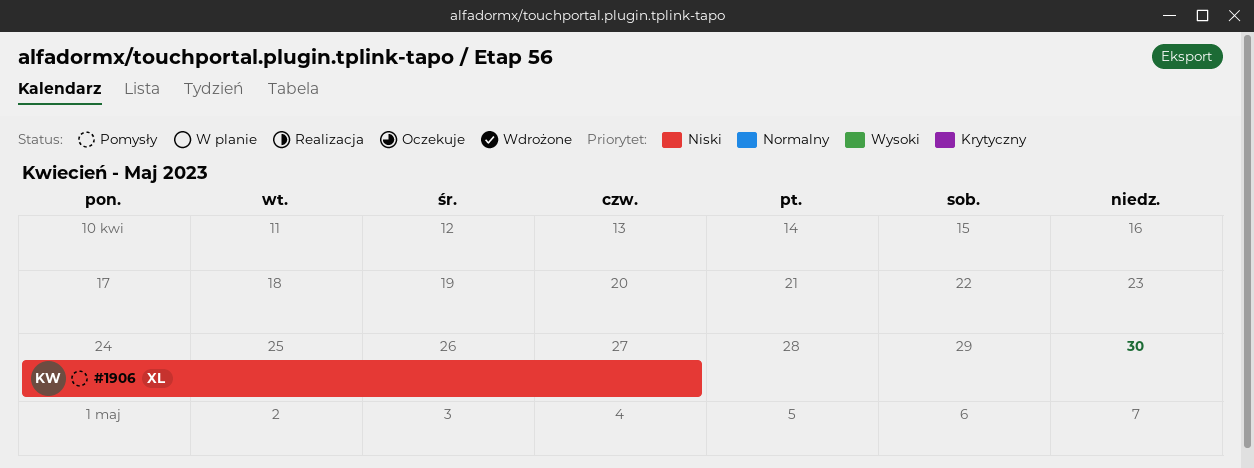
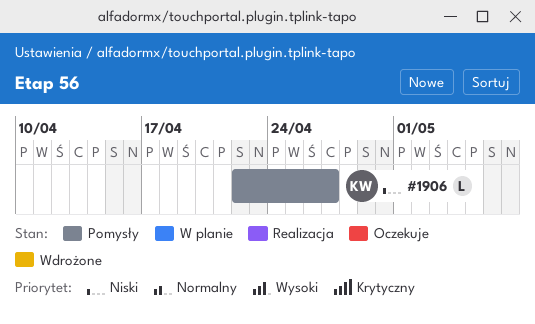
#1906, estimate: XL -> L
#1906, start: Apr 24 -> Apr 22

